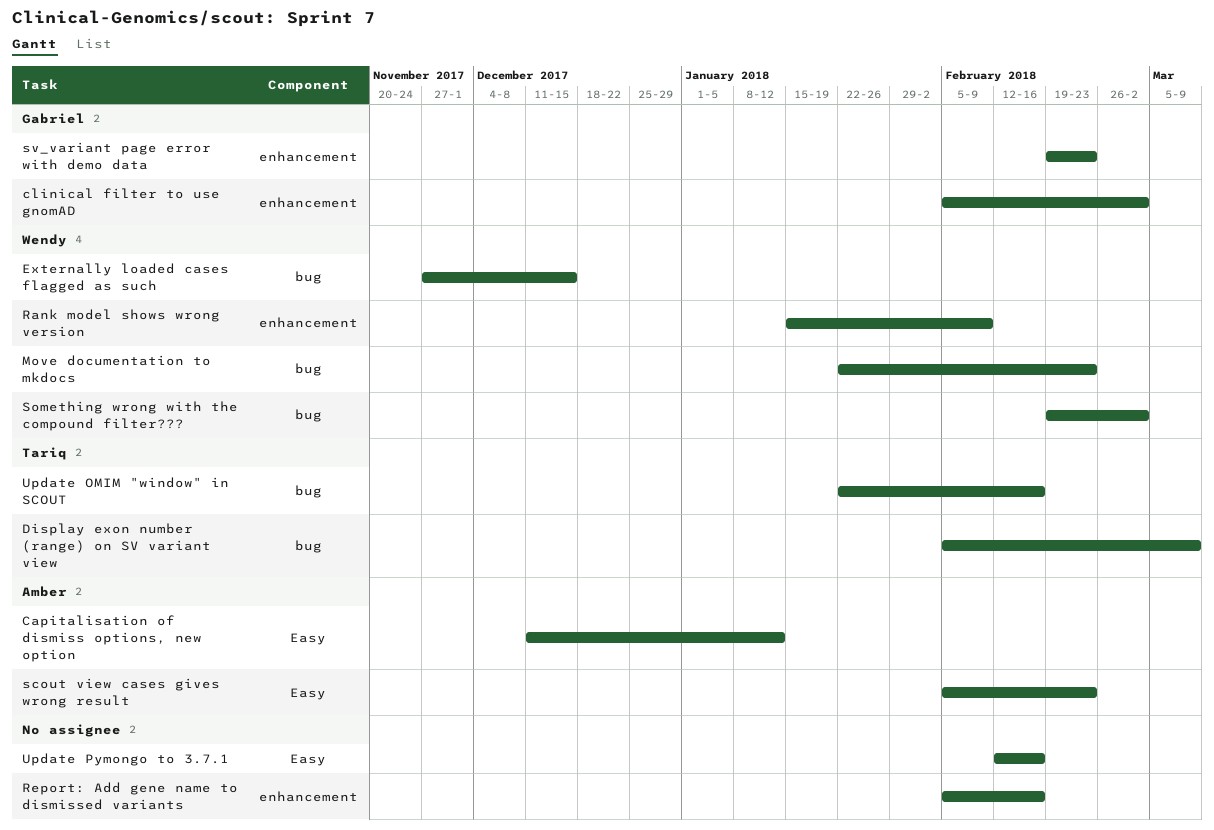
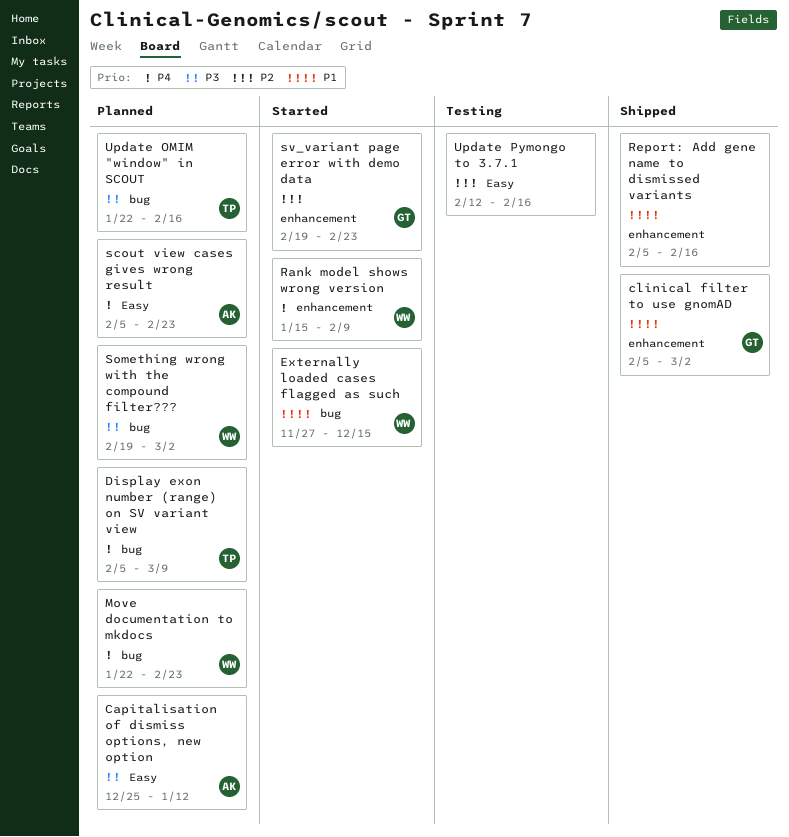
Capitalisation of dismiss options, new option, start: Dec 11 -> Dec 25

